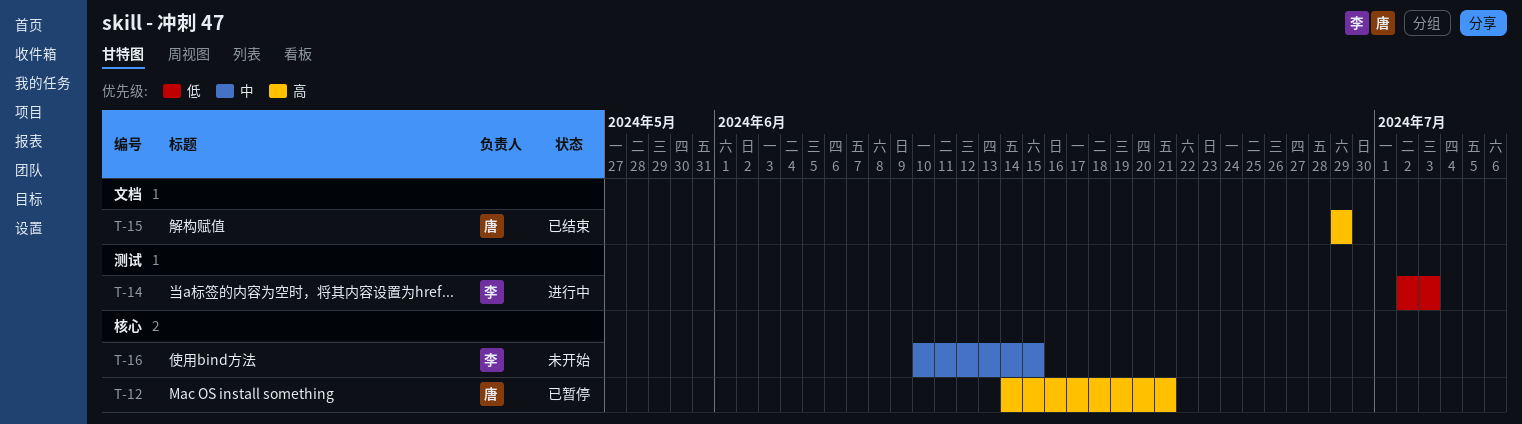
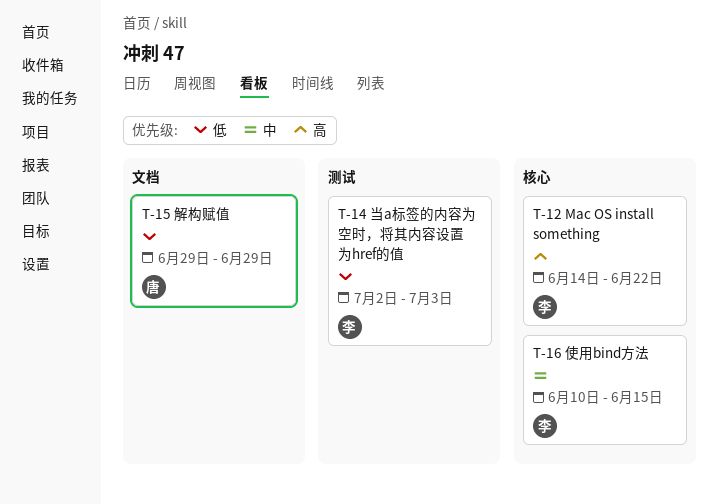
T-12, owner: 唐 -> 李
T-12, due: Jun 21 -> Jun 22
T-15, priority: 高 -> 低

